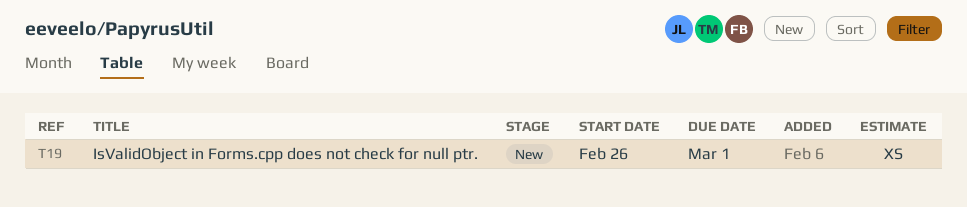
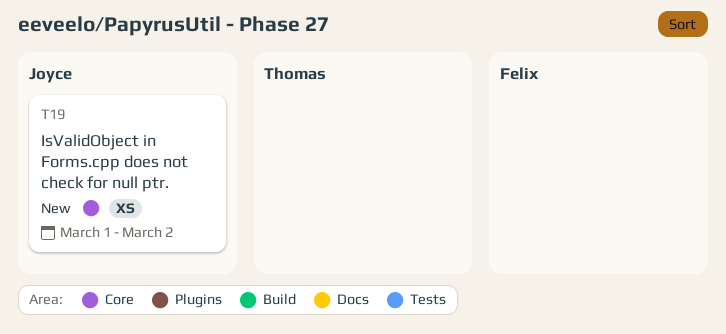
T19, start: Feb 26 -> Mar 1
T19, due: Mar 1 -> Mar 2

